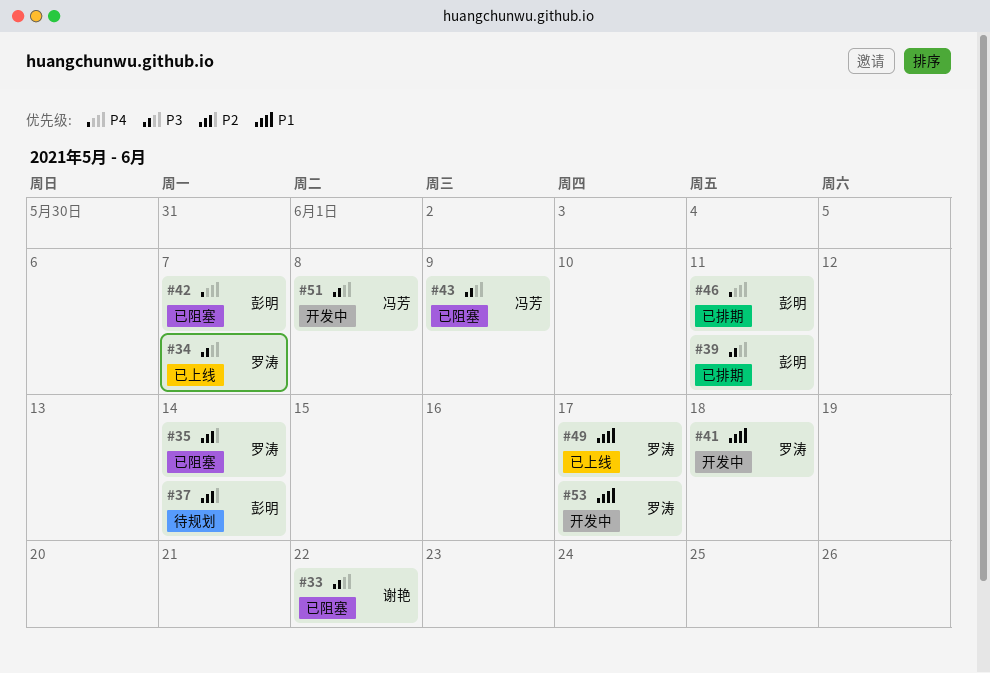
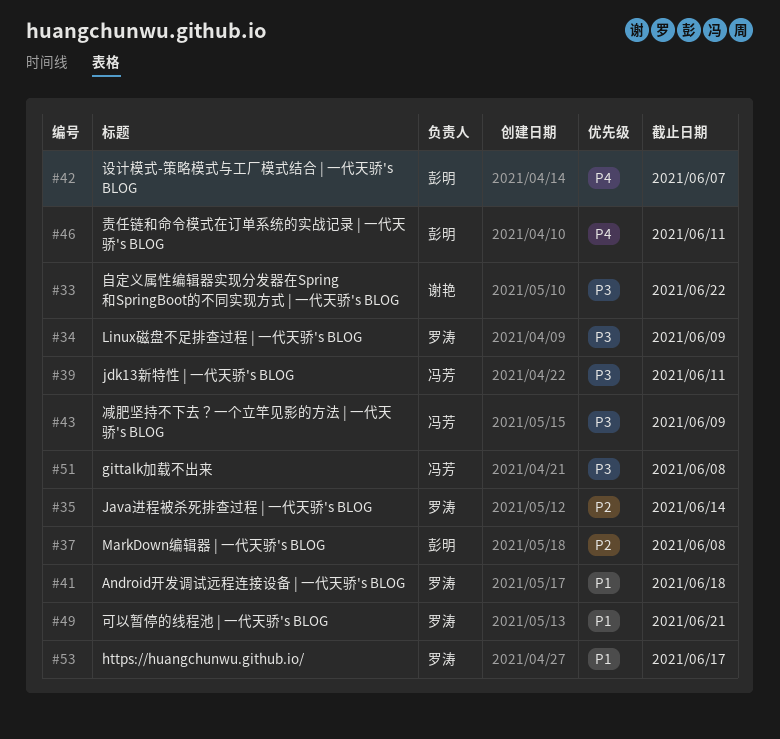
#34, due: Jun 7 -> Jun 9
#37, due: Jun 14 -> Jun 8
#39, owner: 彭明 -> 冯芳
#49, due: Jun 17 -> Jun 21

